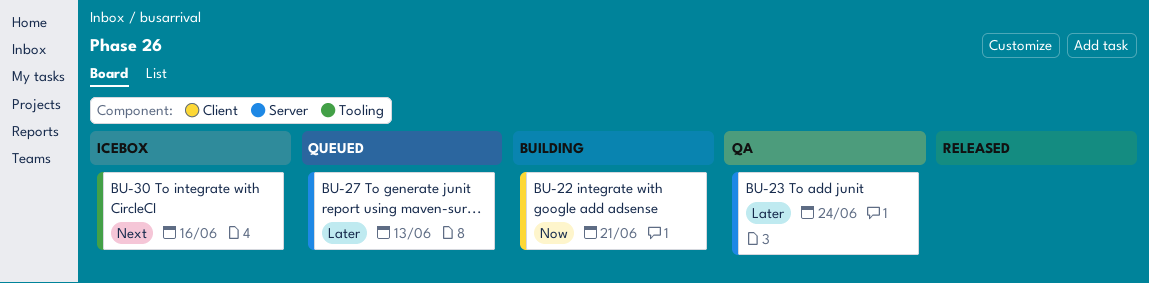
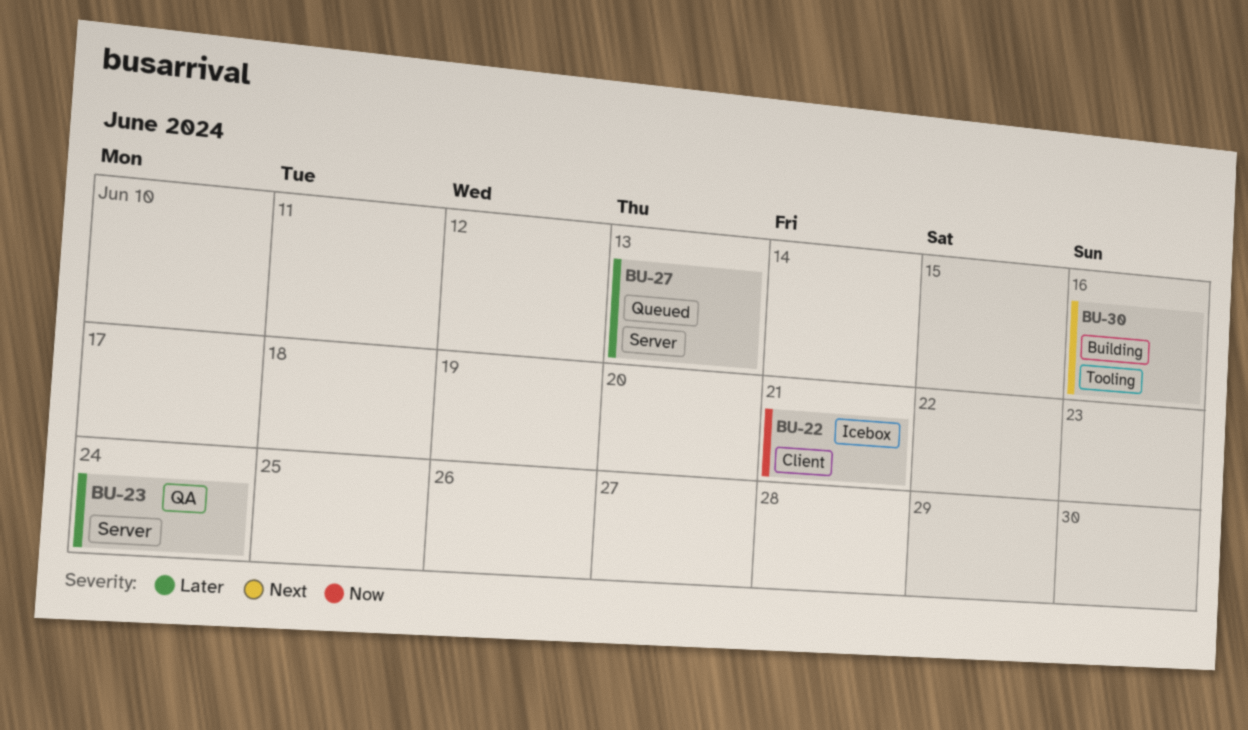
BU-22, status: Building -> Icebox
BU-30, status: Icebox -> Building

